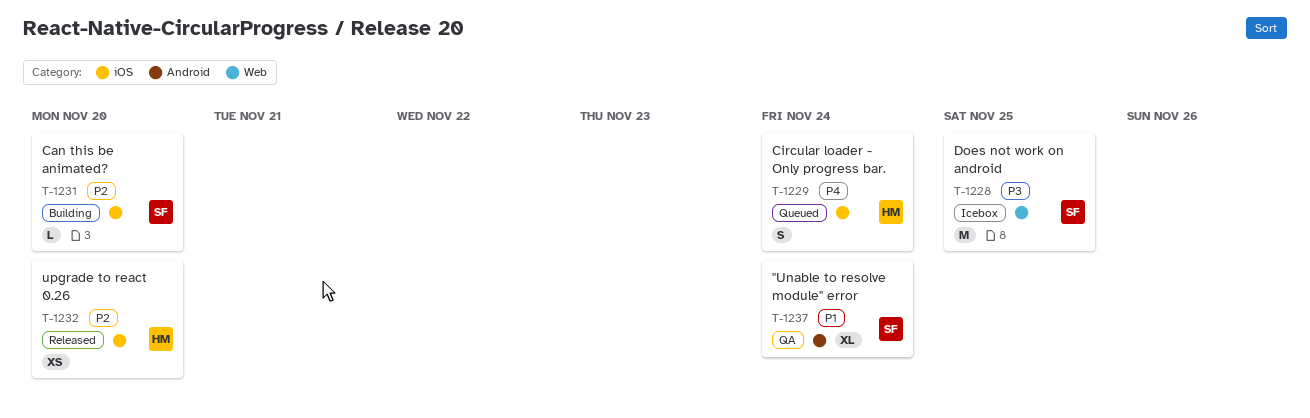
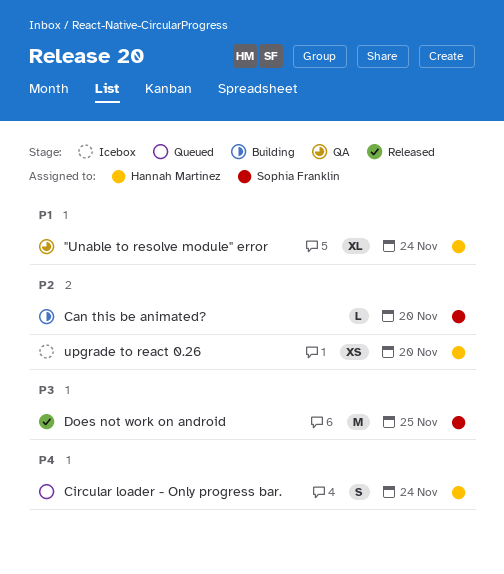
"Unable to resolve module" error, owner: Sophia Franklin -> Hannah Martinez
Does not work on android, status: Icebox -> Released
upgrade to react 0.26, status: Released -> Icebox

